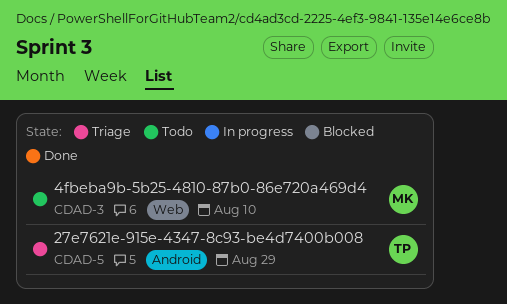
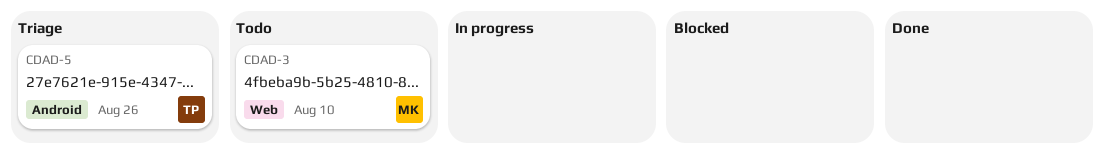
CDAD-5, due: Aug 29 -> Aug 26

